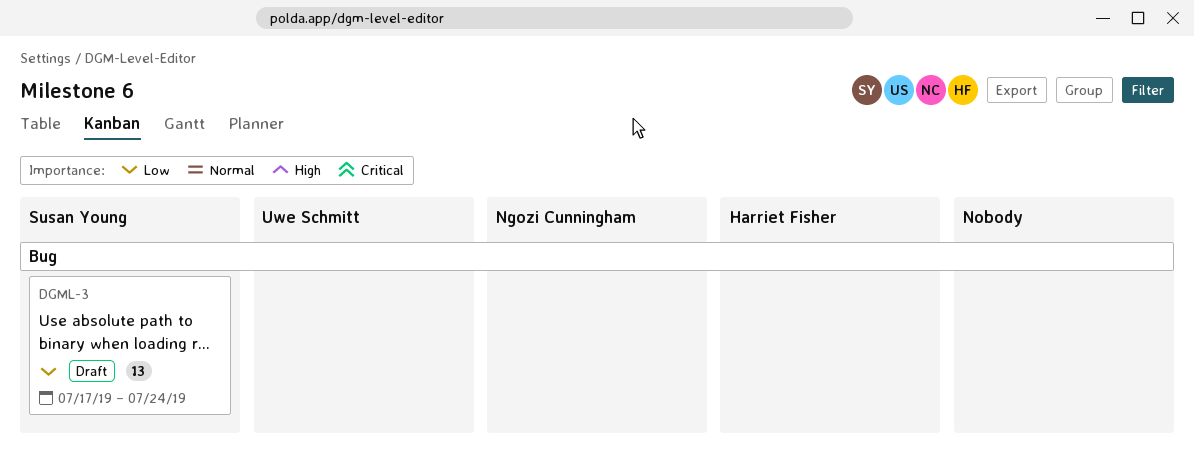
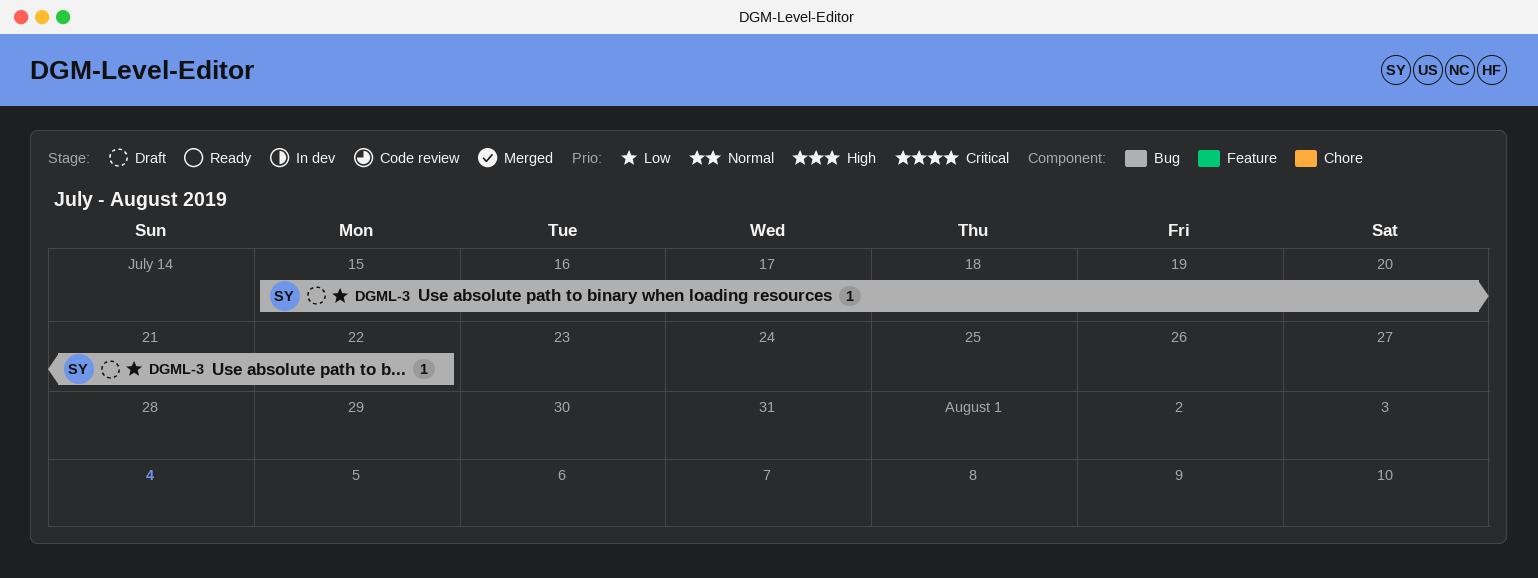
DGML-3, estimate: 13 -> 1
DGML-3, start: Jul 17 -> Jul 15
DGML-3, due: Jul 24 -> Jul 22

